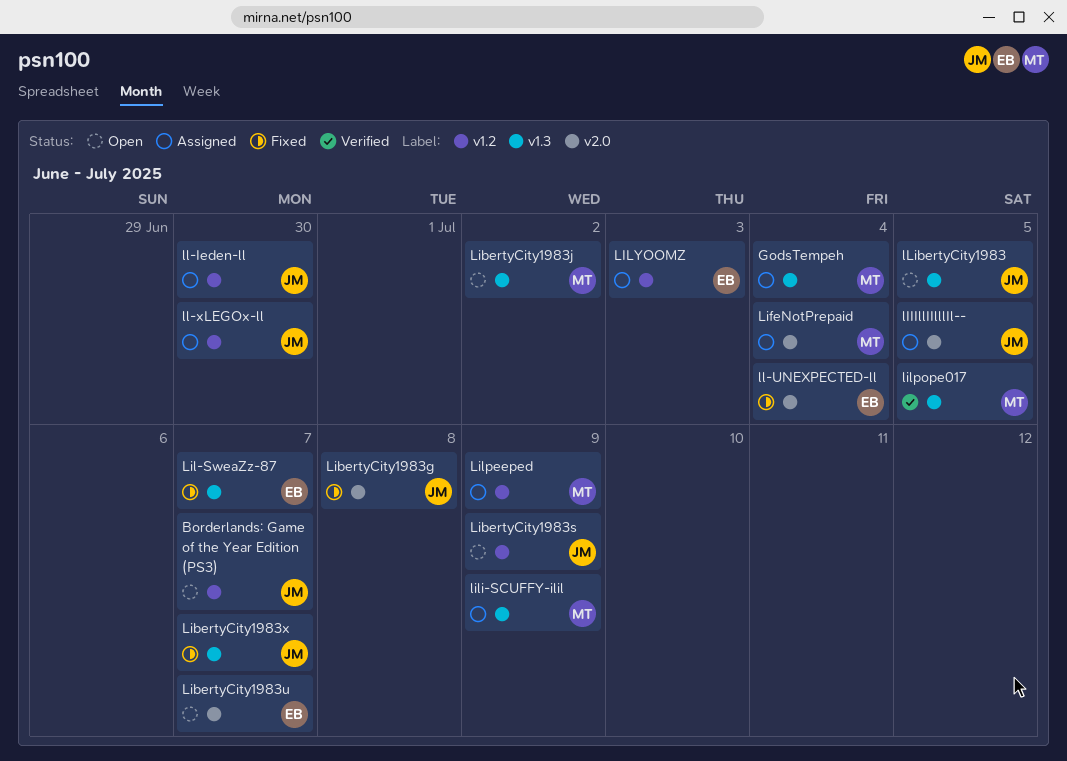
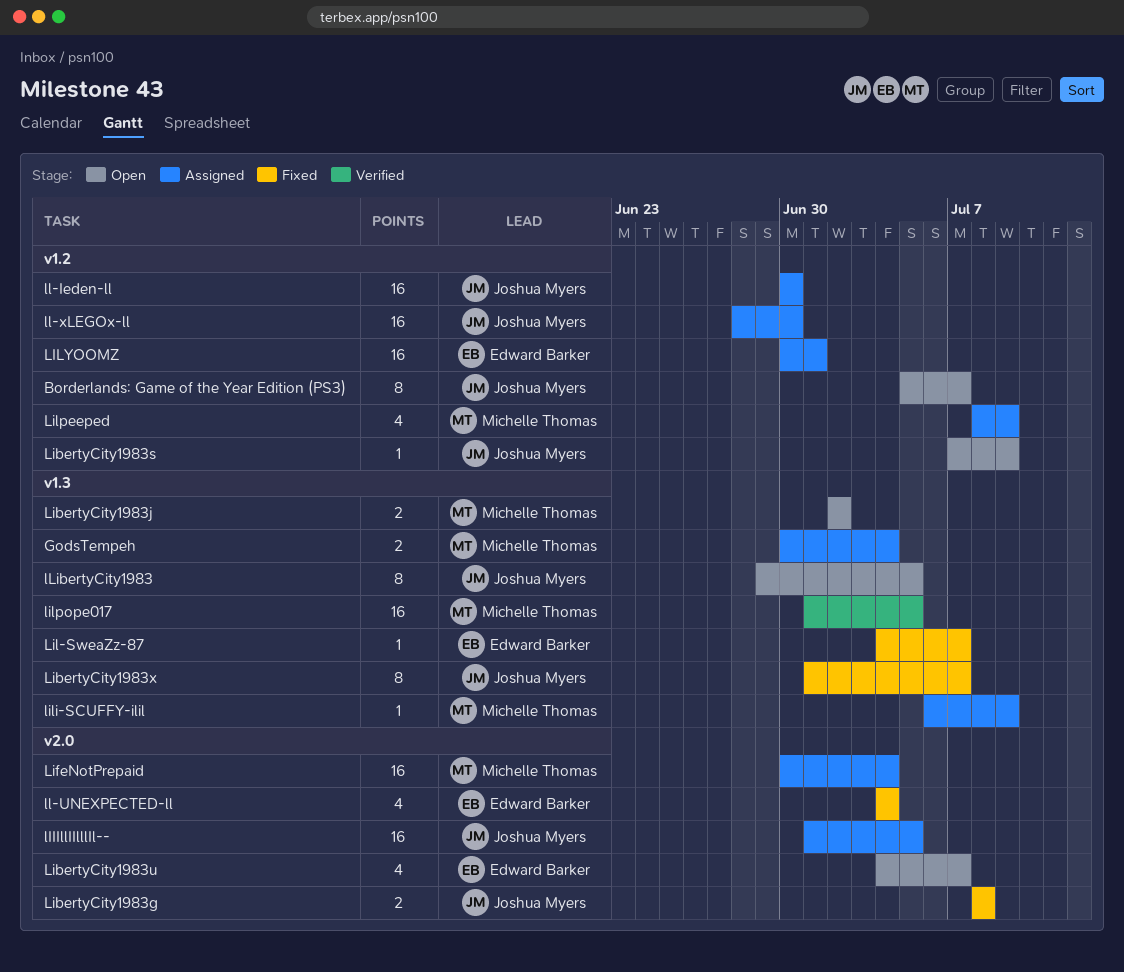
LILYOOMZ, due: Jul 3 -> Jul 1

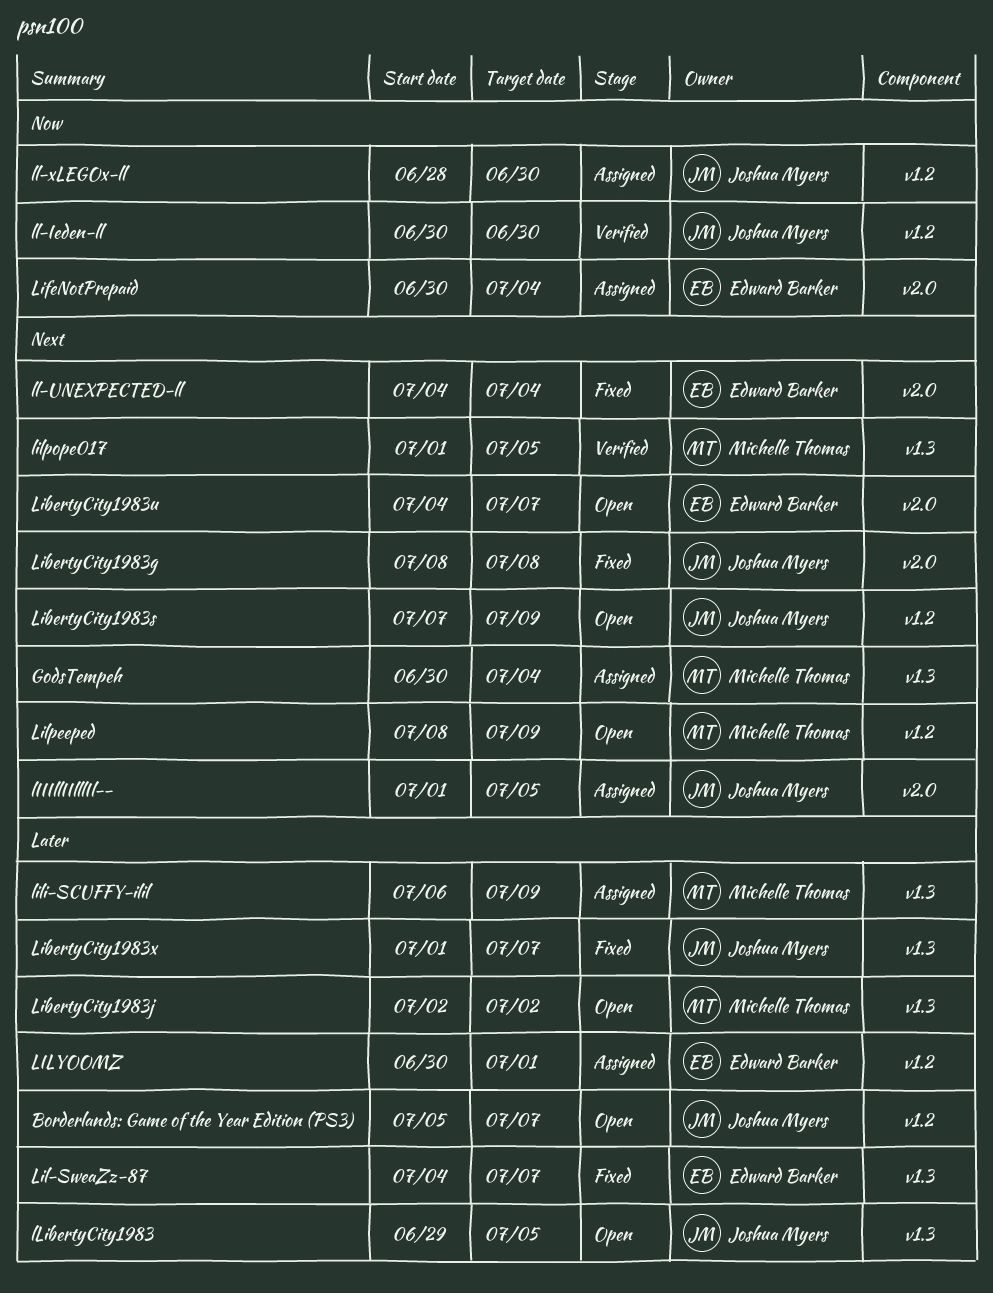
LifeNotPrepaid, owner: Michelle Thomas -> Edward Barker
Lilpeeped, status: Assigned -> Open
ll-Ieden-ll, status: Assigned -> Verified

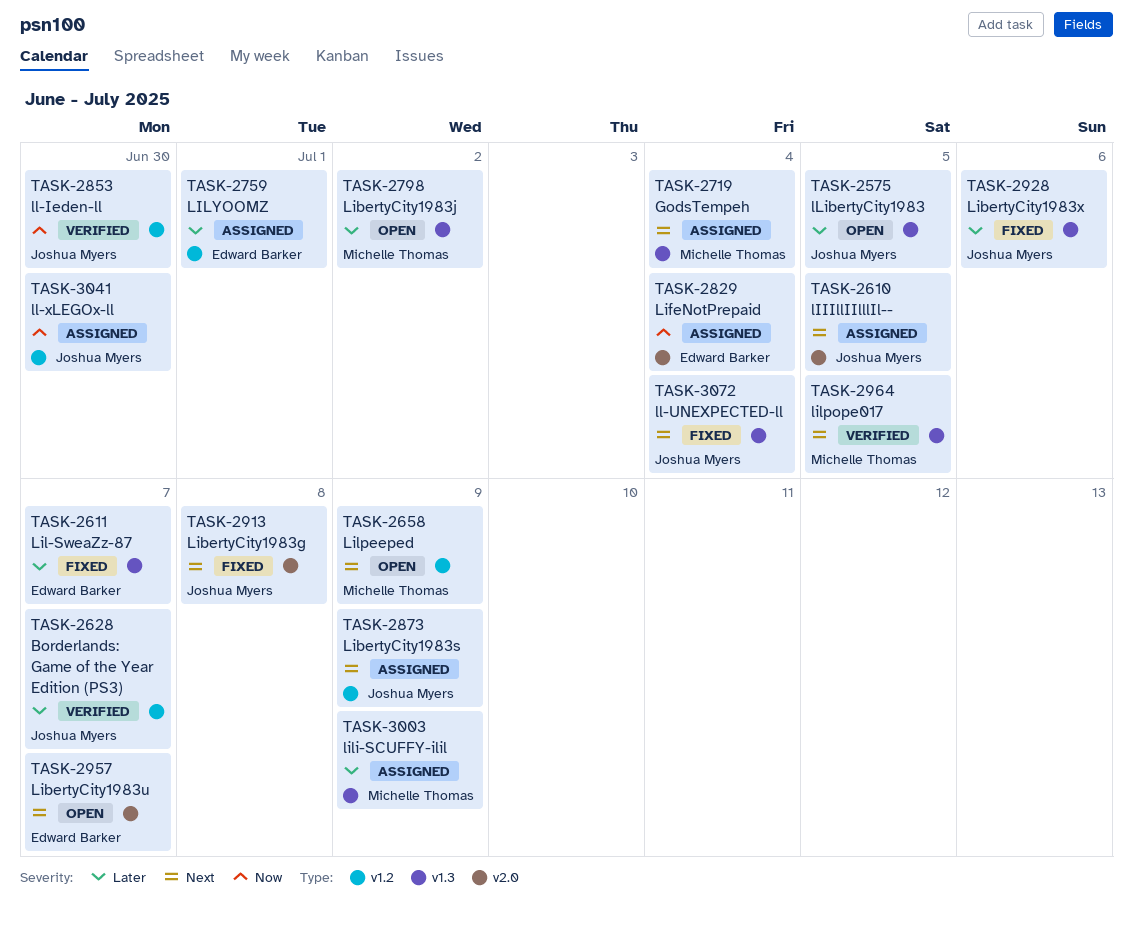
Borderlands: Game of the Year Edition (PS3), status: Open -> Verified
LibertyCity1983s, status: Open -> Assigned
LibertyCity1983x, due: Jul 7 -> Jul 6
ll-UNEXPECTED-ll, owner: Edward Barker -> Joshua Myers
ll-UNEXPECTED-ll, label: v2.0 -> v1.3

